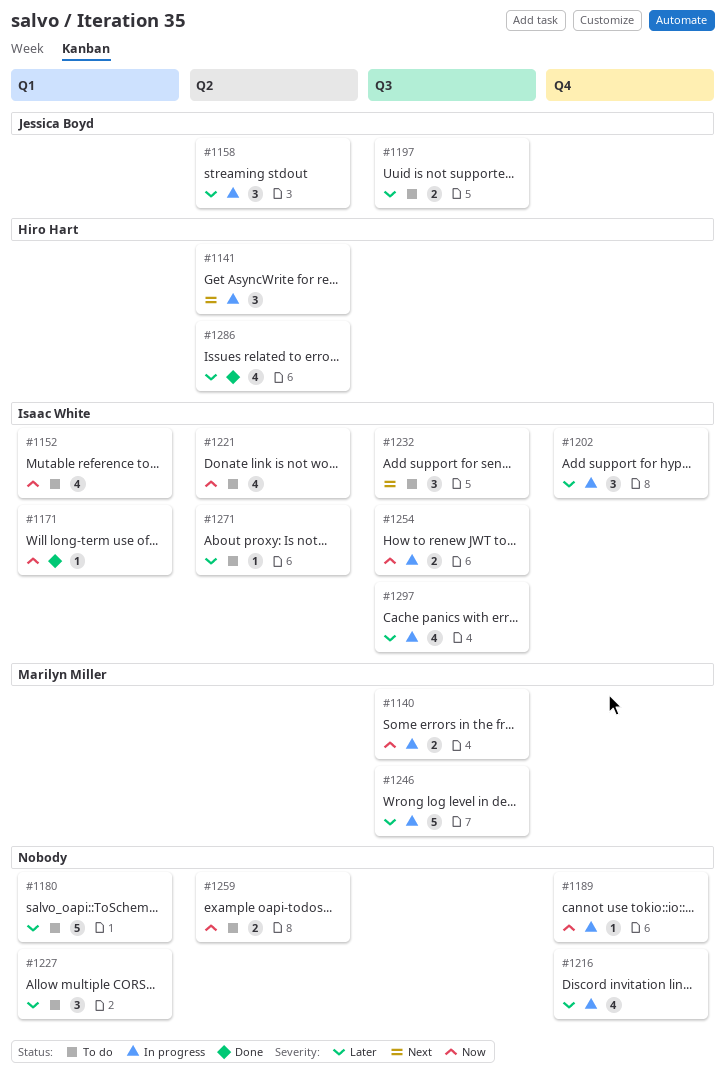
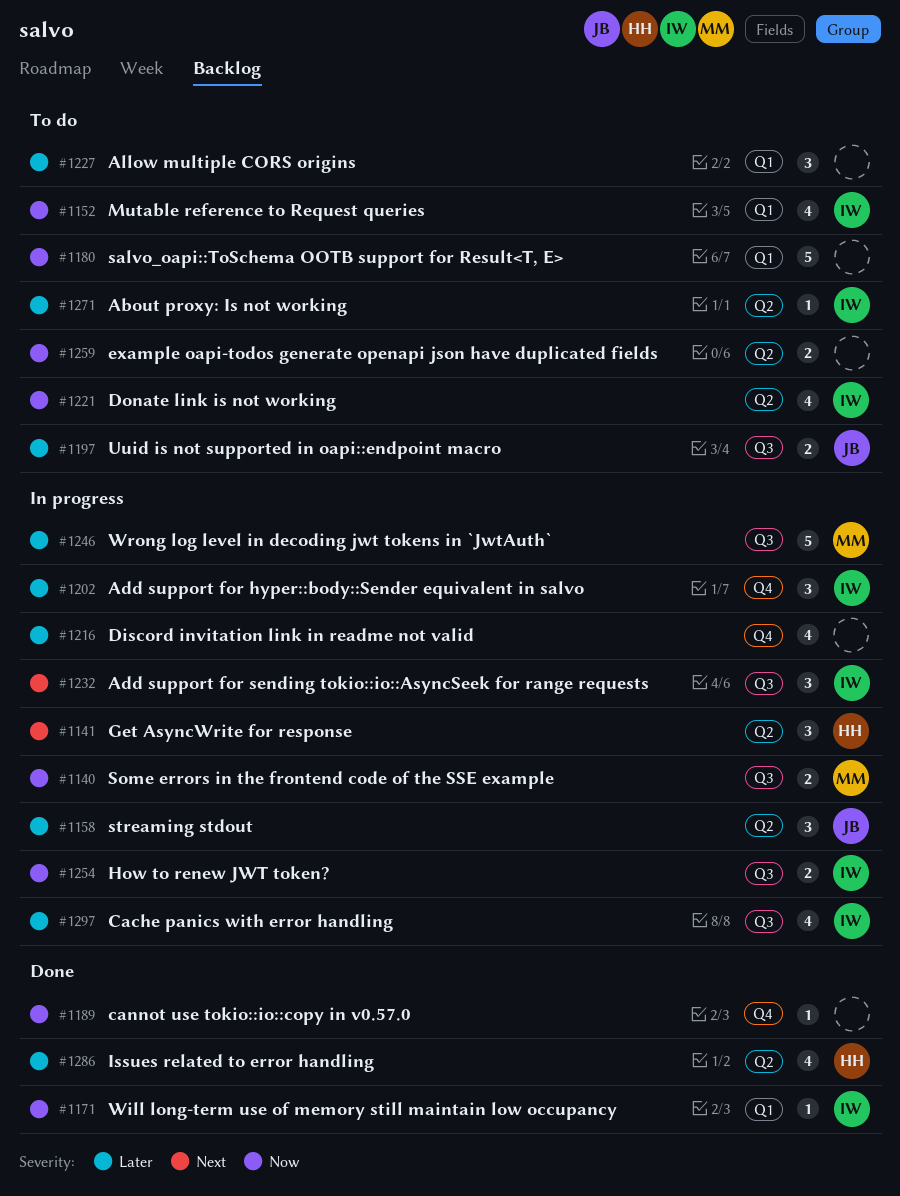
#1180, priority: Later -> Now
#1189, status: In progress -> Done
#1232, status: To do -> In progress

